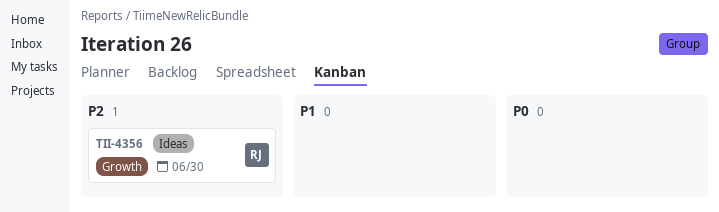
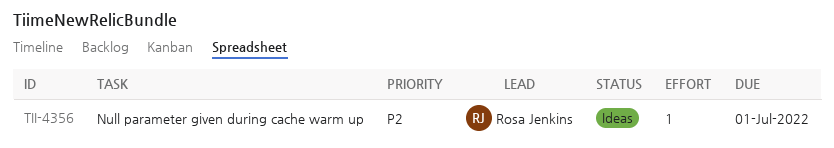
TII-4356, due: Jun 30 -> Jul 1

